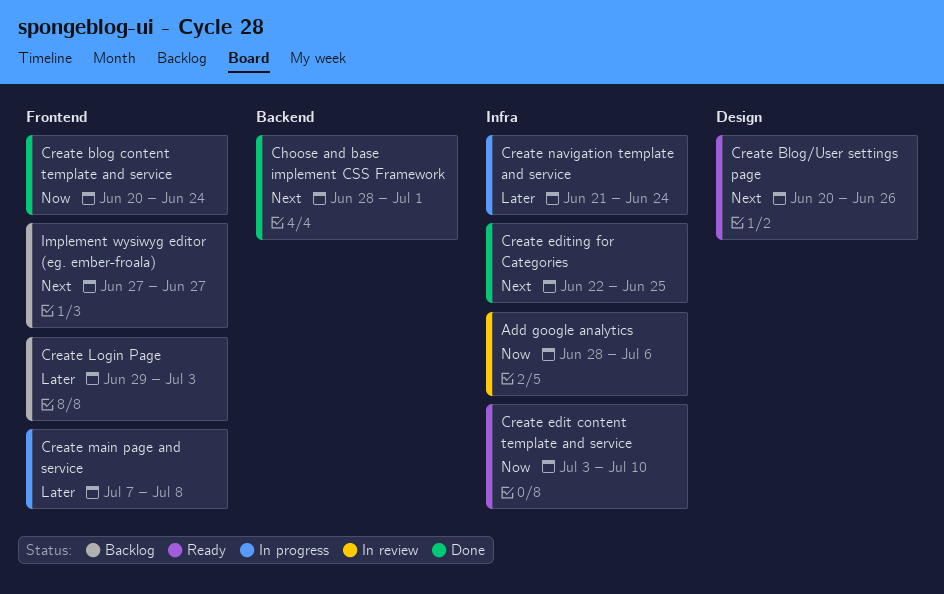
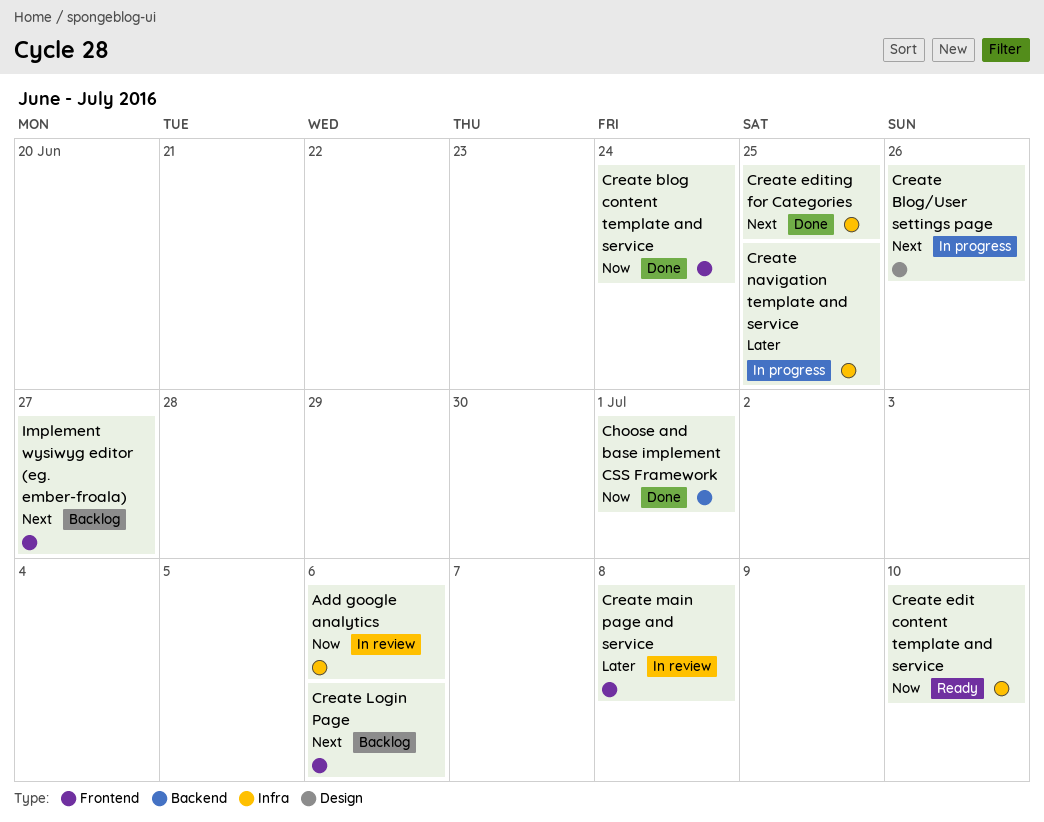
Choose and base implement CSS Framework, priority: Next -> Now
Create Blog/User settings page, status: Ready -> In progress
Create Login Page, priority: Later -> Next
Create Login Page, due: Jul 3 -> Jul 6
Create main page and service, status: In progress -> In review
Create navigation template and service, due: Jun 24 -> Jun 25

